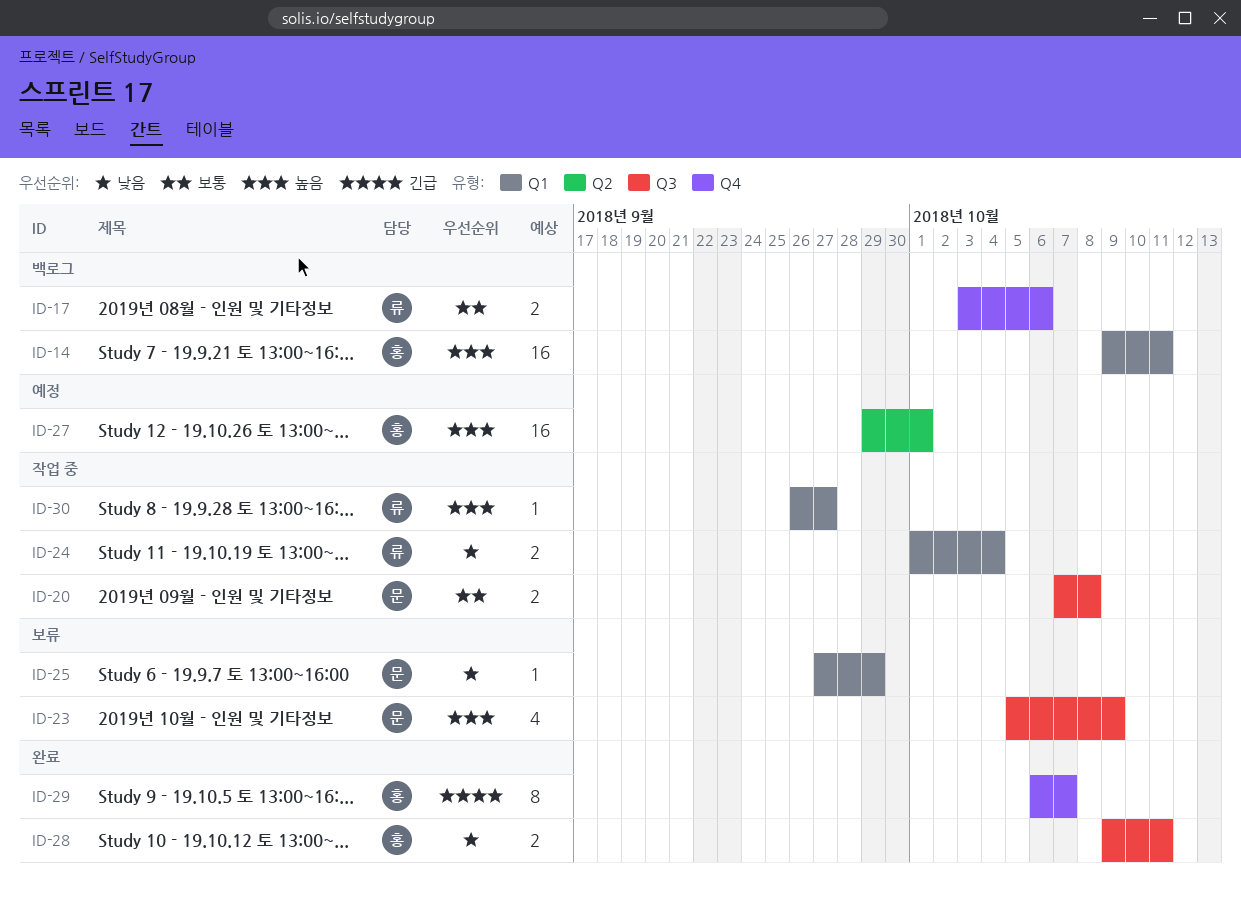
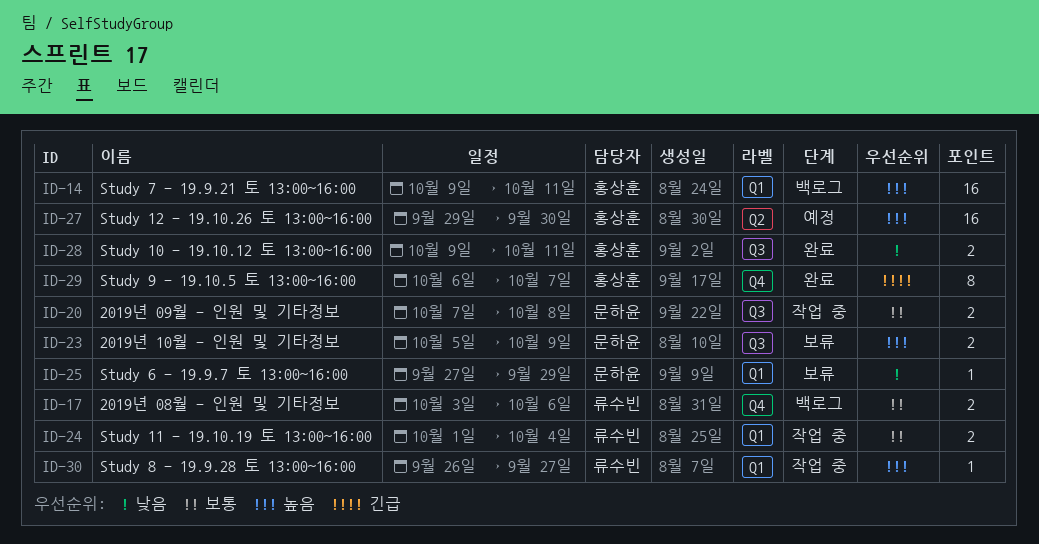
ID-23, estimate: 4 -> 2
ID-24, priority: 낮음 -> 보통
ID-27, due: Oct 1 -> Sep 30

